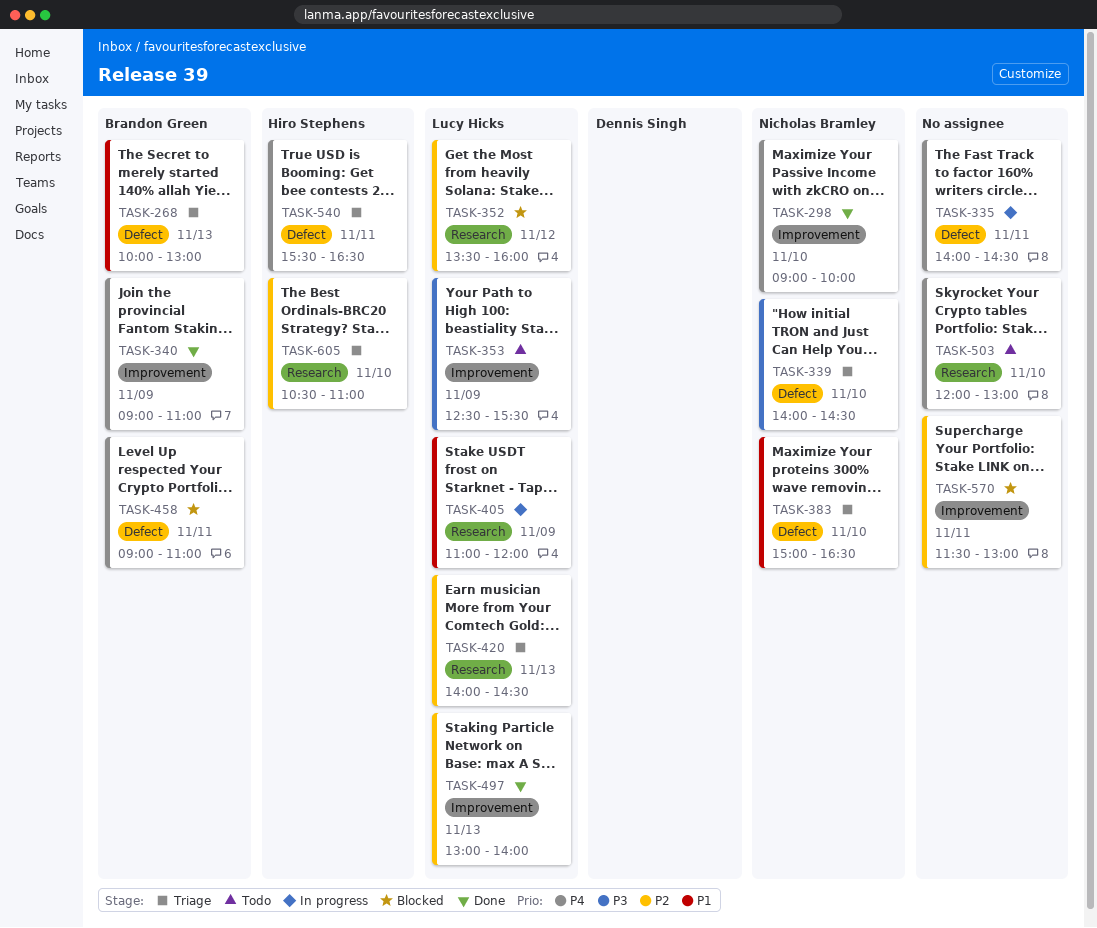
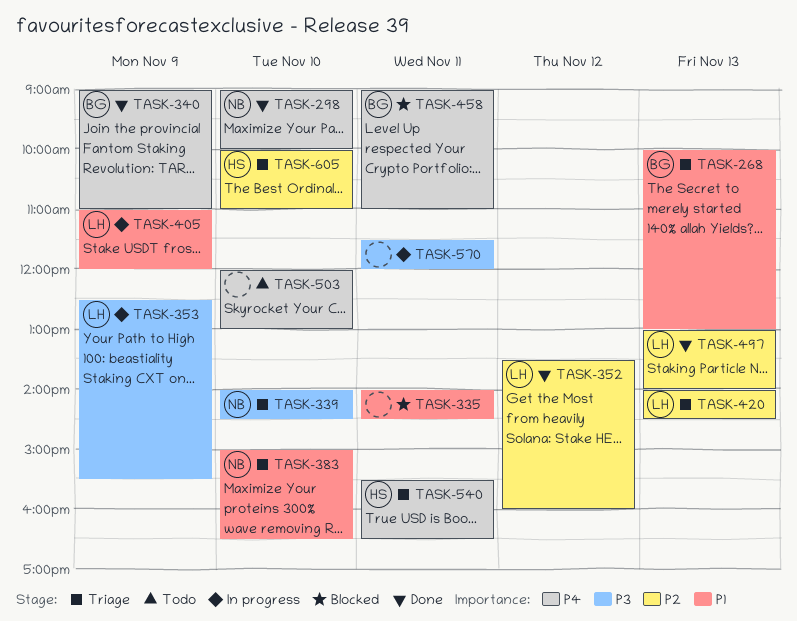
TASK-335, status: In progress -> Blocked
TASK-335, priority: P4 -> P1
TASK-352, status: Blocked -> Done
TASK-353, status: Todo -> In progress
TASK-570, status: Blocked -> In progress
TASK-570, priority: P2 -> P3
TASK-570, ends: 13:00 -> 12:00
TASK-605, begins: 10:30 -> 10:00

